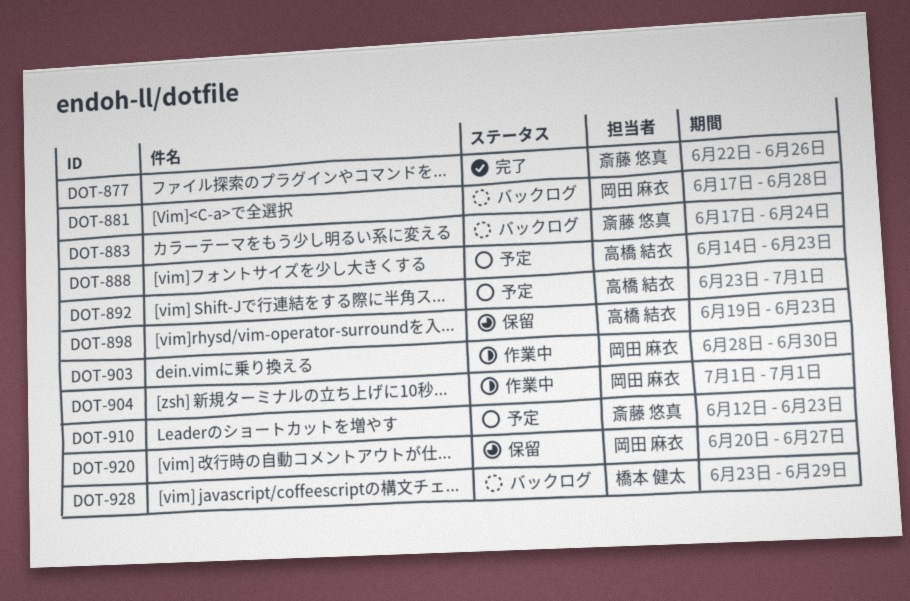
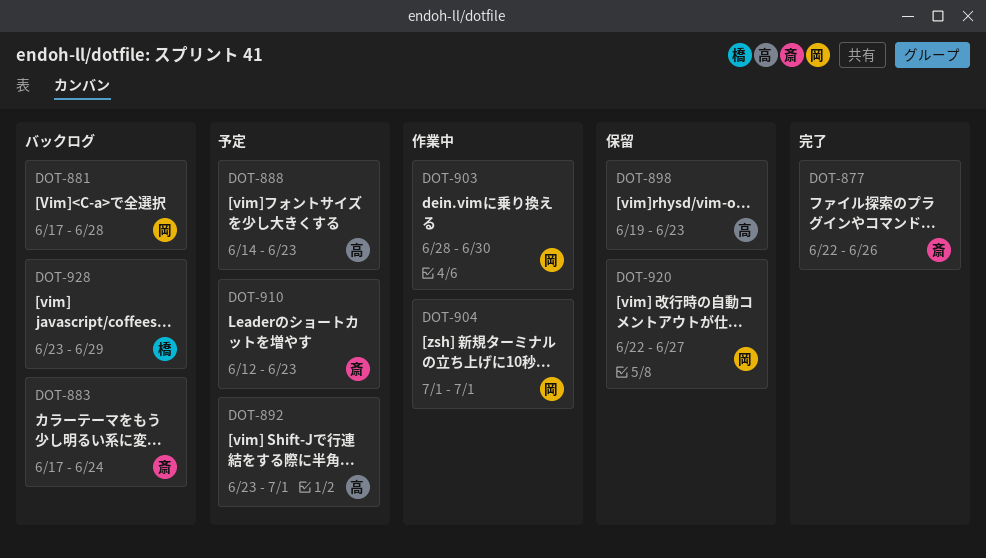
DOT-920, start: Jun 20 -> Jun 22

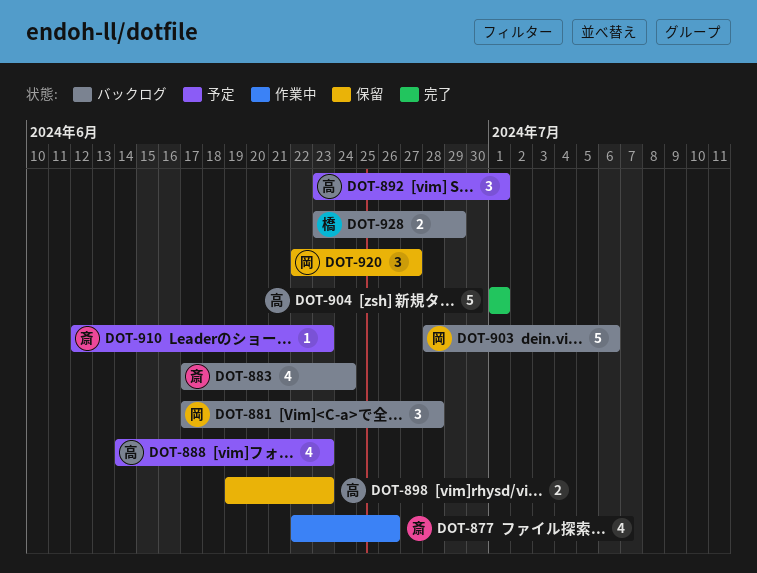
DOT-877, status: 完了 -> 作業中
DOT-903, status: 作業中 -> バックログ
DOT-903, due: Jun 30 -> Jul 6
DOT-904, status: 作業中 -> 完了
DOT-904, owner: 岡 -> 高

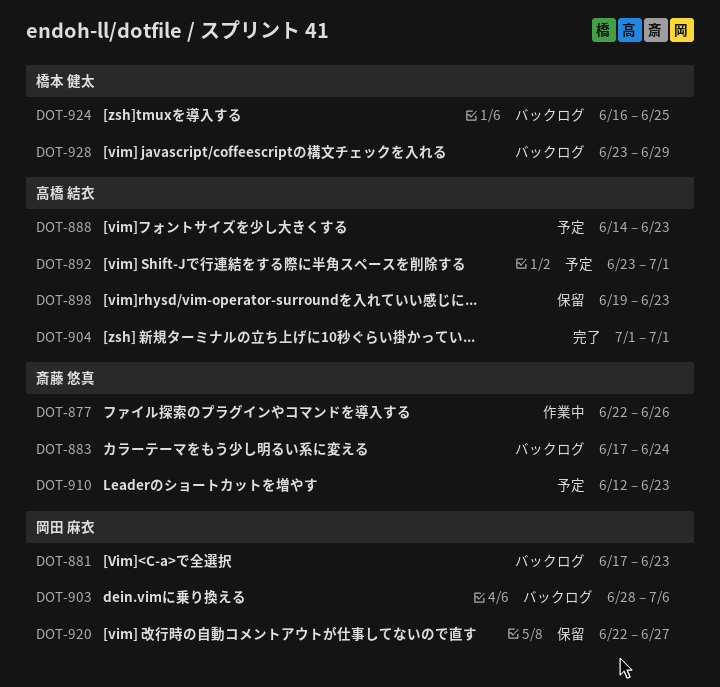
DOT-881, due: Jun 28 -> Jun 23
DOT-924: none -> present

